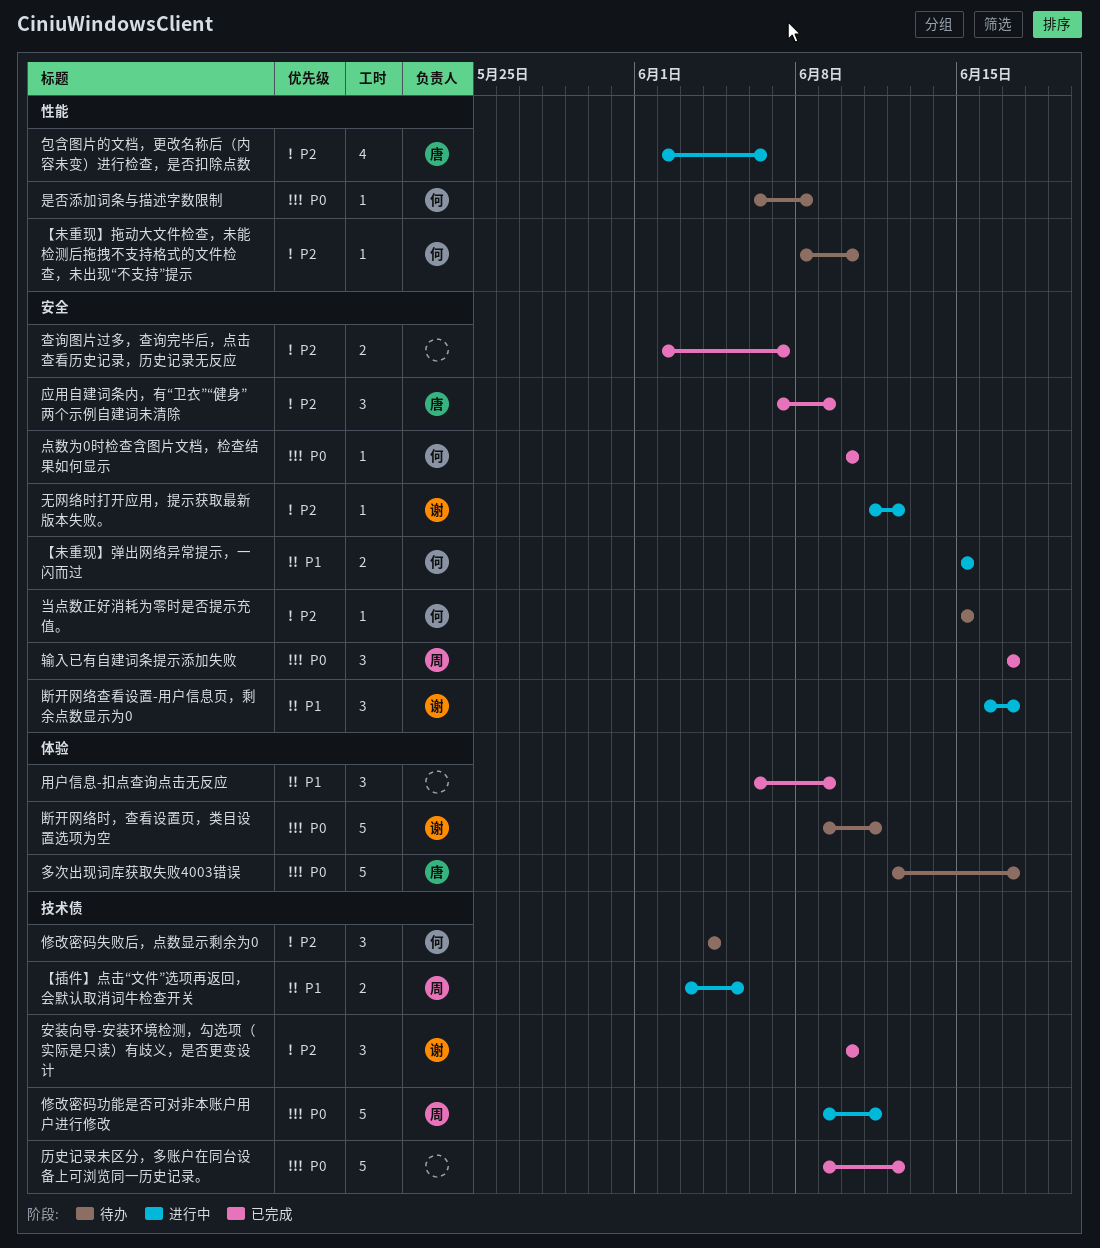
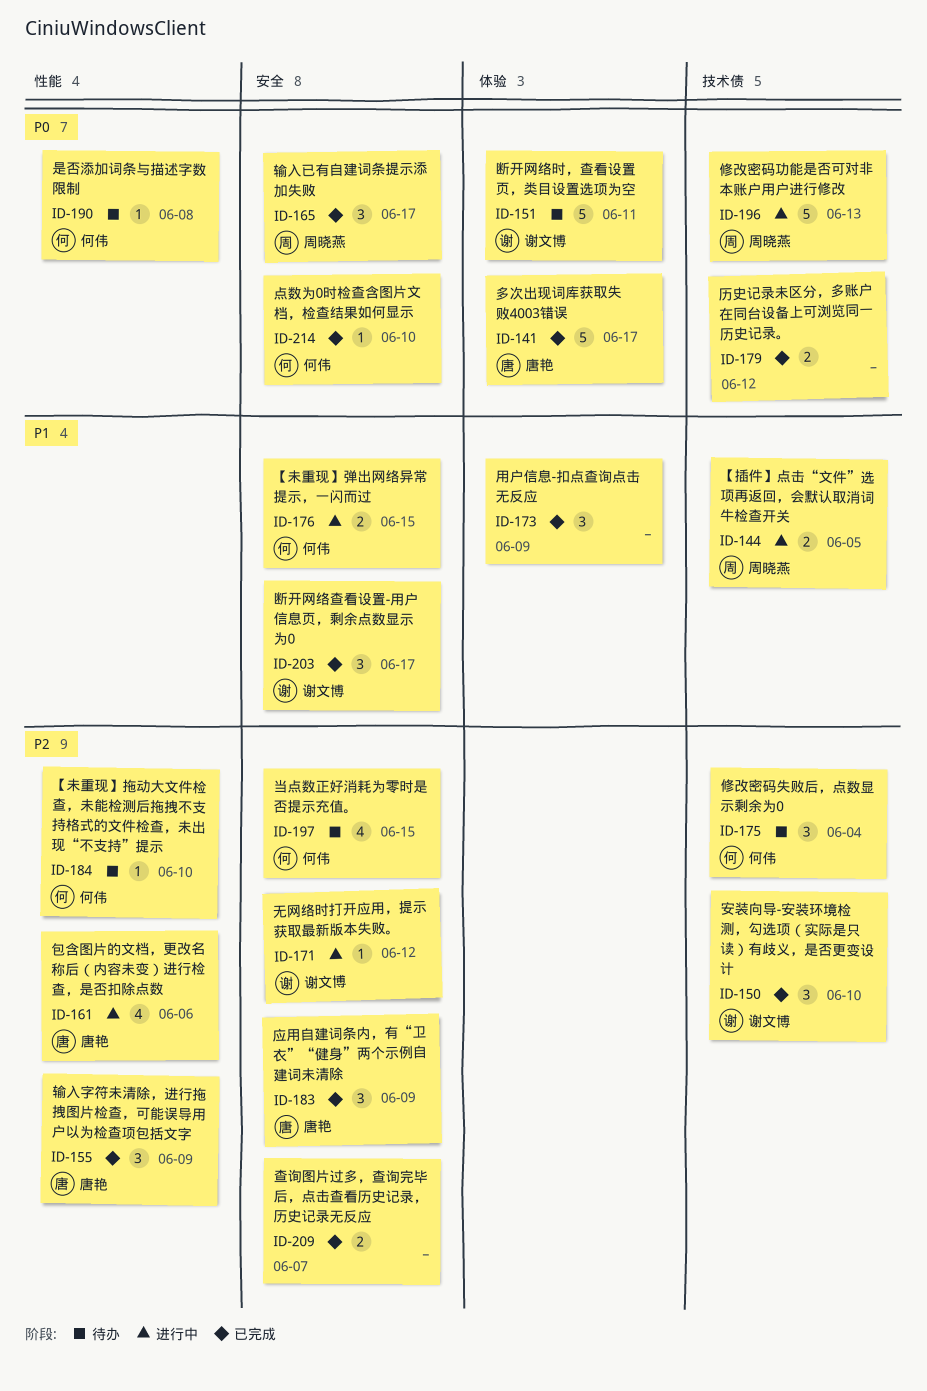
修改密码功能是否可对非本账户用户进行修改, due: Jun 11 -> Jun 13
历史记录未区分，多账户在同台设备上可浏览同一历史记录。, estimate: 5 -> 2
多次出现词库获取失败4003错误, status: 待办 -> 已完成
当点数正好消耗为零时是否提示充值。, estimate: 1 -> 4
断开网络查看设置-用户信息页，剩余点数显示为0, status: 进行中 -> 已完成
输入字符未清除，进行拖拽图片检查，可能误导用户以为检查项包括文字: none -> present

